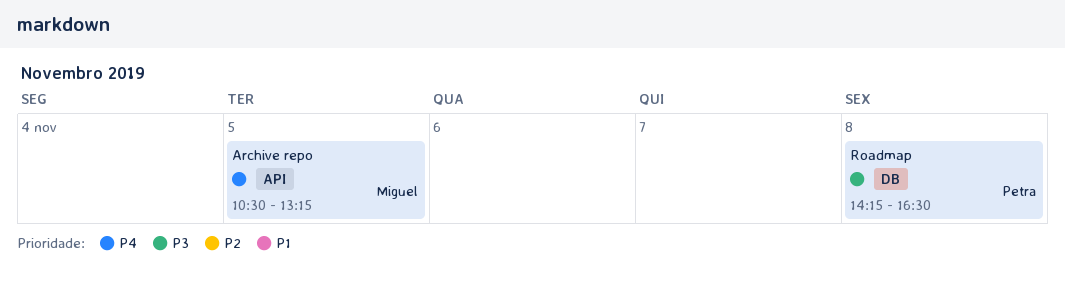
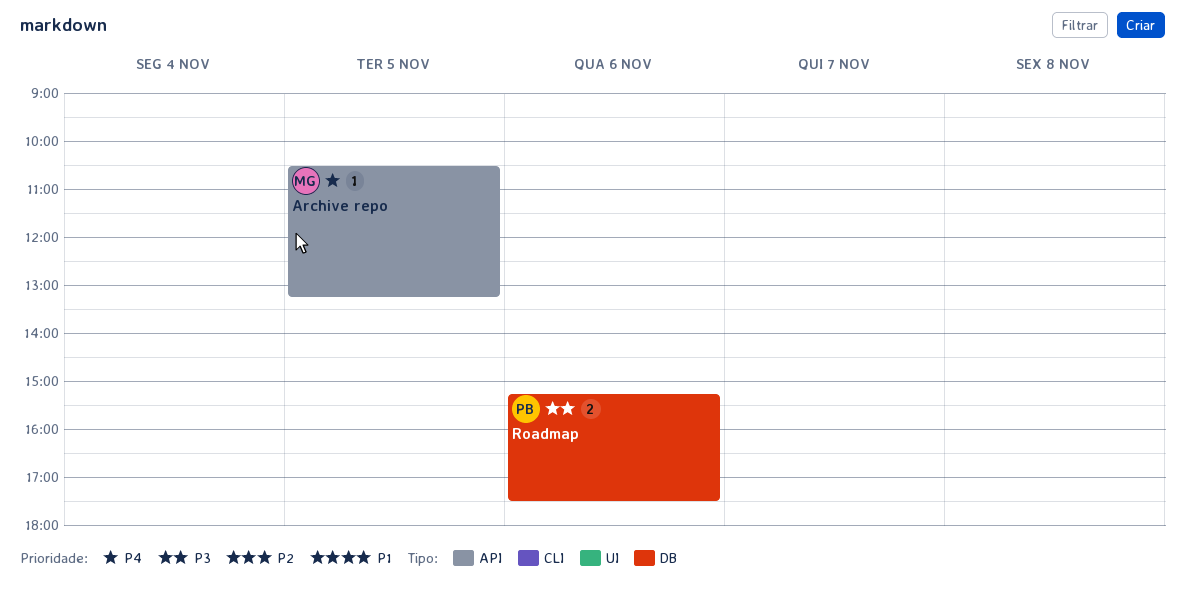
Roadmap, day: Nov 8 -> Nov 6
Roadmap, begins: 14:15 -> 15:15
Roadmap, ends: 16:30 -> 17:30

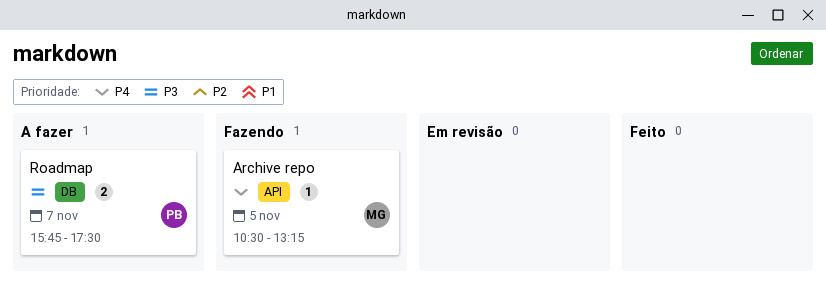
Roadmap, day: Nov 6 -> Nov 7
Roadmap, begins: 15:15 -> 15:45

